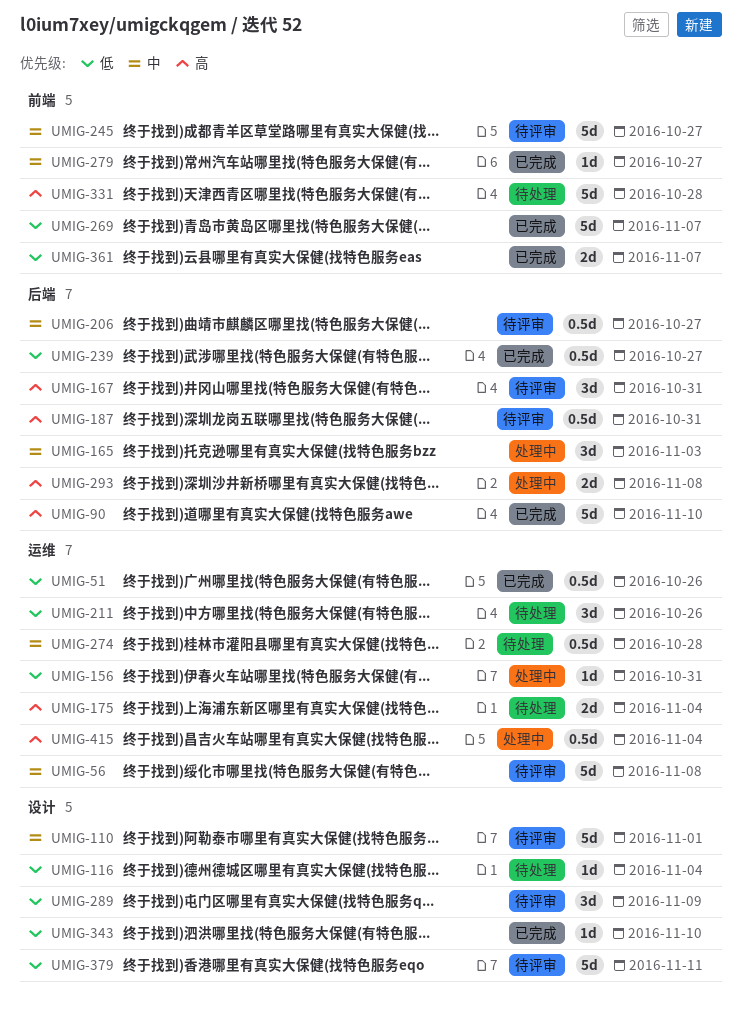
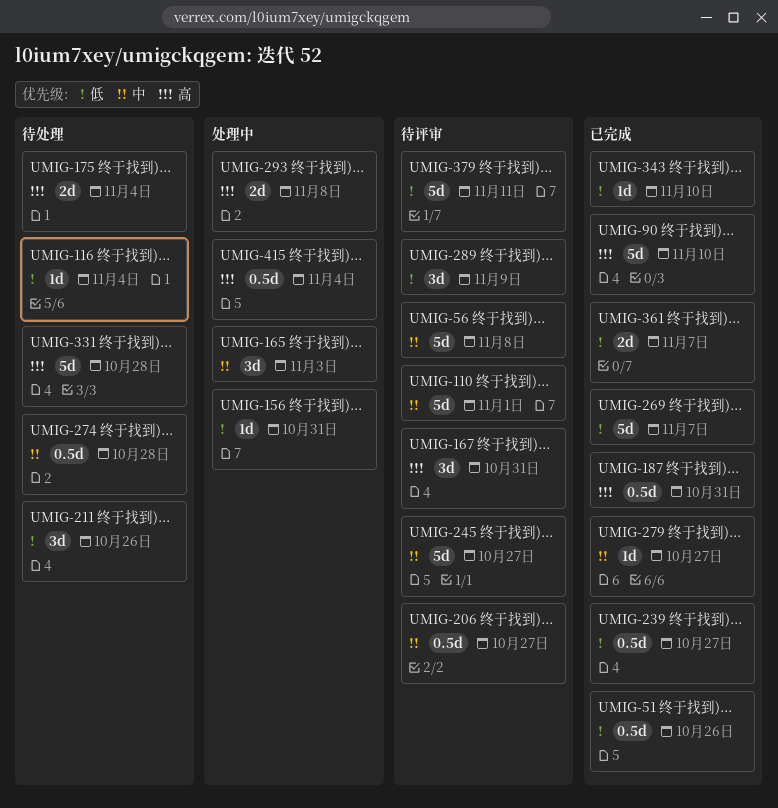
UMIG-187, status: 待评审 -> 已完成

